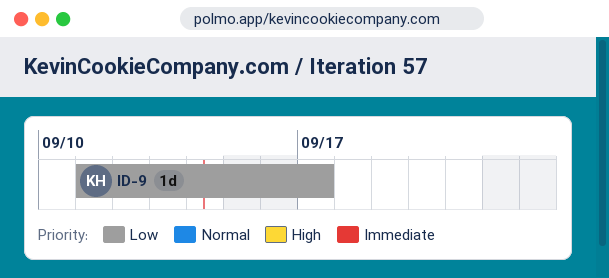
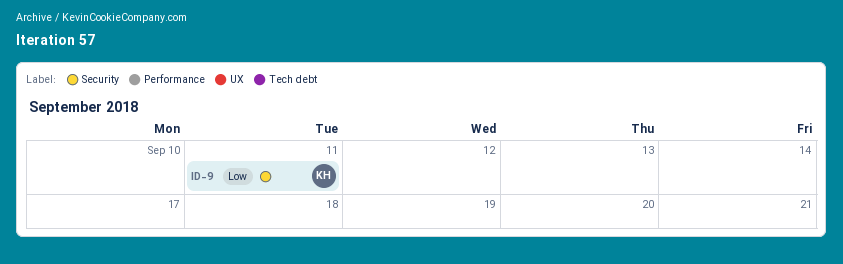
ID-9, due: Sep 17 -> Sep 11

